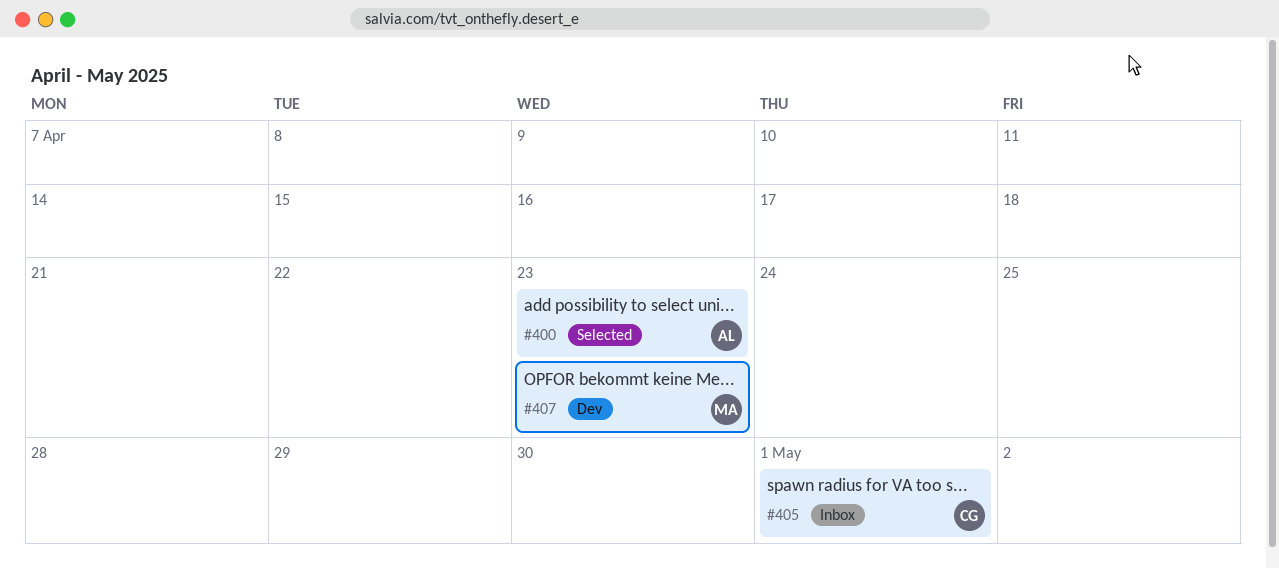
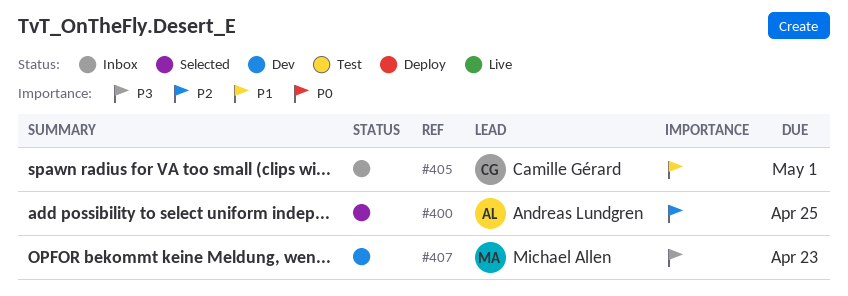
#400, due: Apr 23 -> Apr 25

